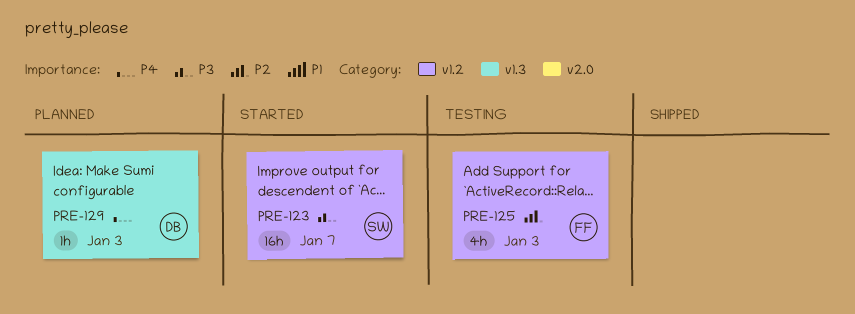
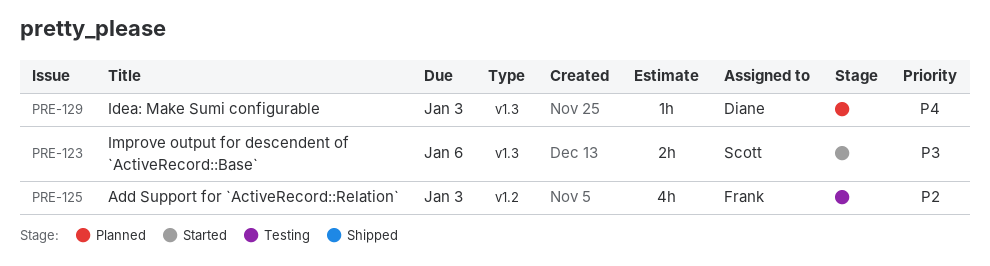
PRE-123, label: v1.2 -> v1.3
PRE-123, estimate: 16h -> 2h
PRE-123, due: Jan 7 -> Jan 6

